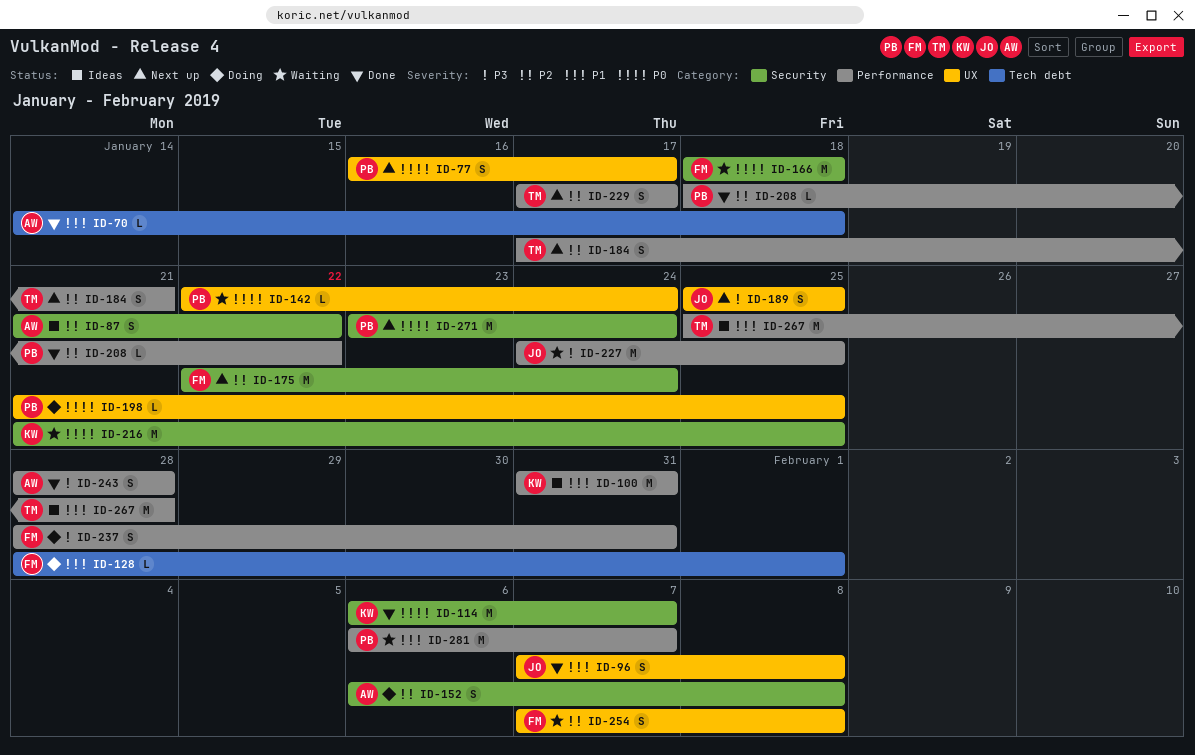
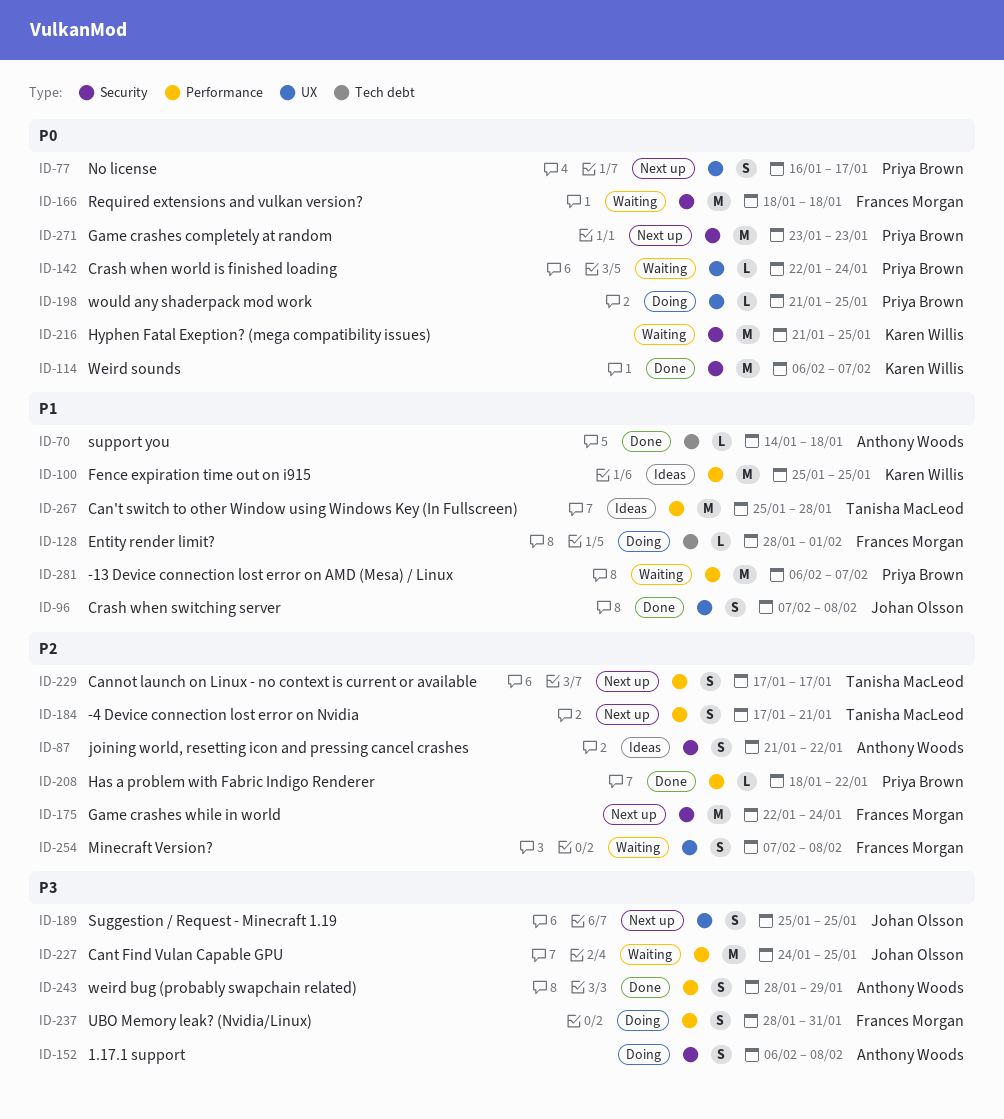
ID-100, start: Jan 31 -> Jan 25
ID-100, due: Jan 31 -> Jan 25
ID-152, priority: P2 -> P3
ID-243, due: Jan 28 -> Jan 29
ID-271, due: Jan 24 -> Jan 23

